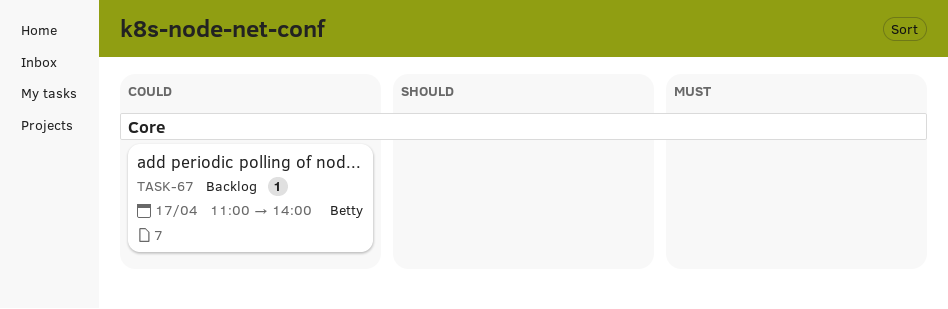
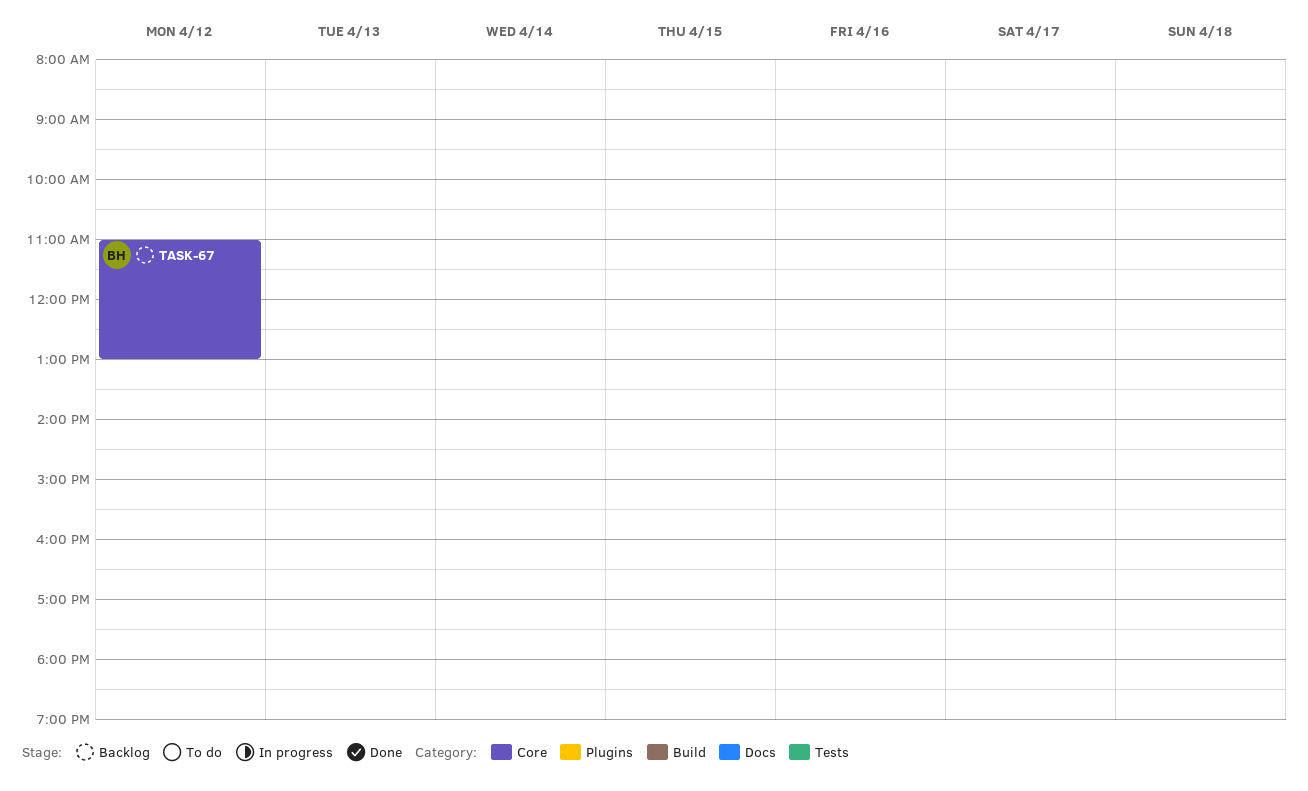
TASK-67, day: Apr 17 -> Apr 12
TASK-67, ends: 14:00 -> 13:00

